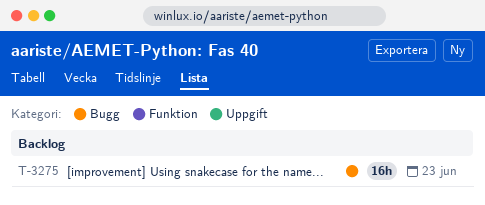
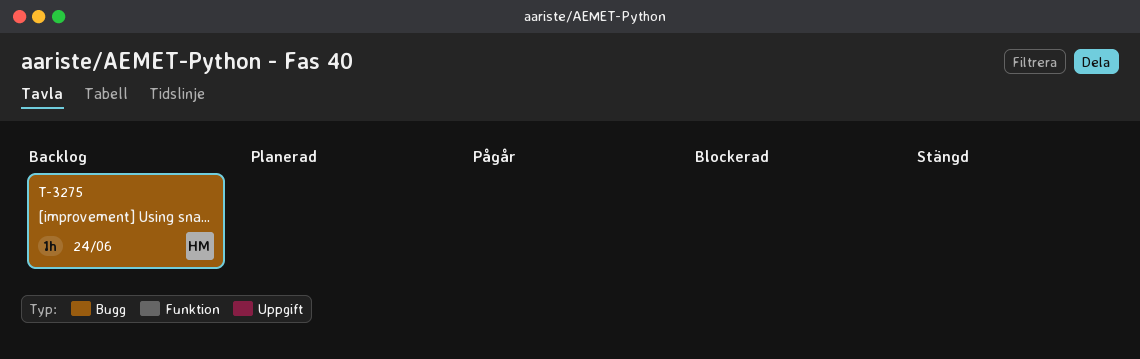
T-3275, estimate: 16h -> 1h
T-3275, due: Jun 23 -> Jun 24

